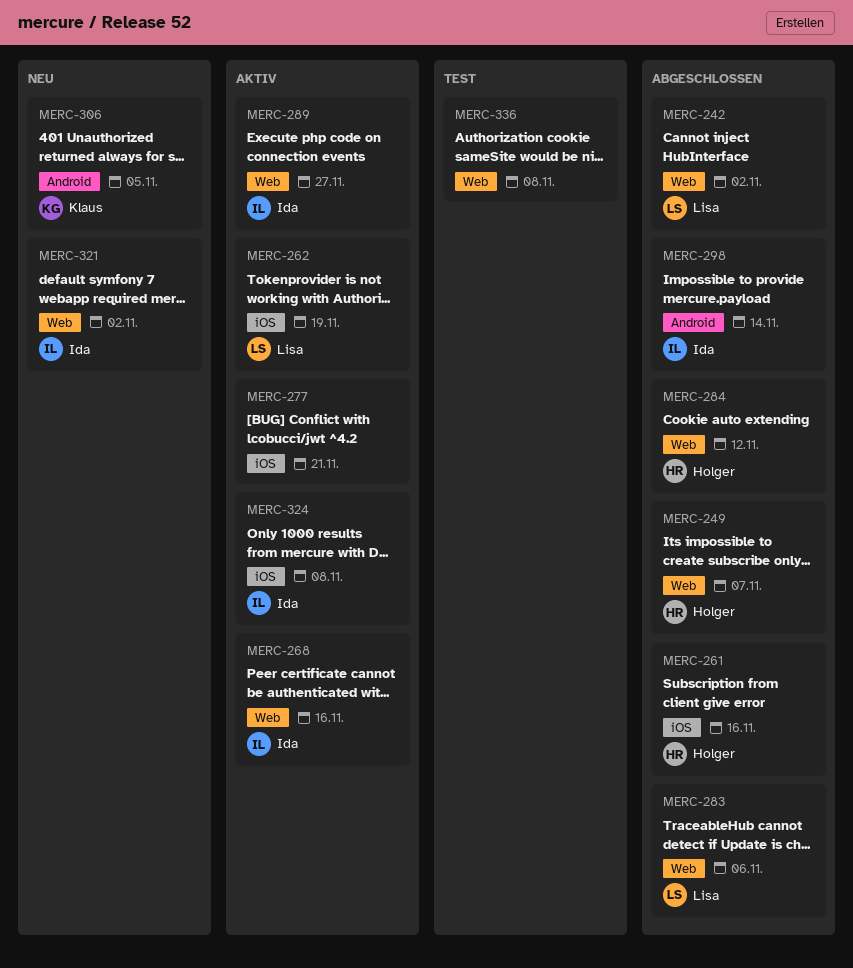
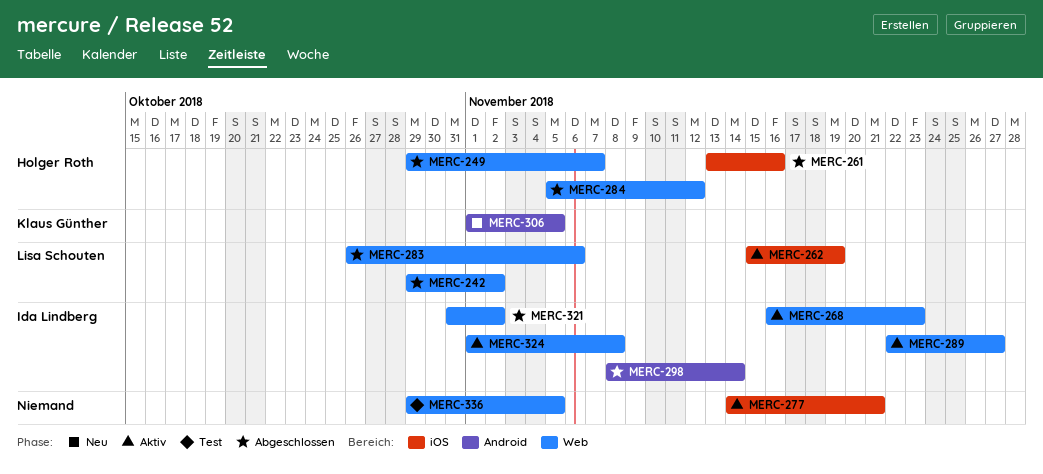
MERC-268, due: Nov 16 -> Nov 23
MERC-321, status: Neu -> Abgeschlossen
MERC-324, label: iOS -> Web
MERC-336, due: Nov 8 -> Nov 5

